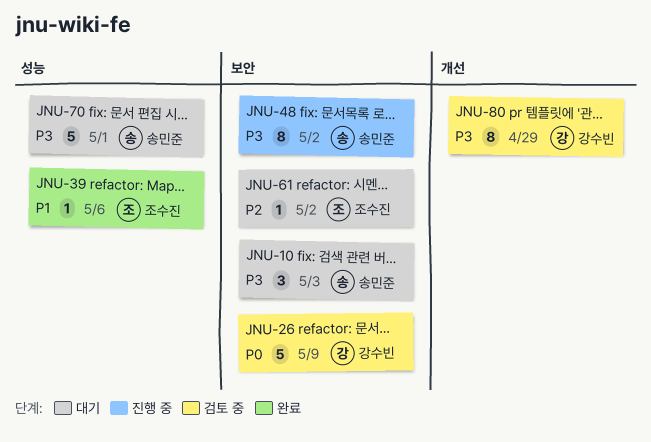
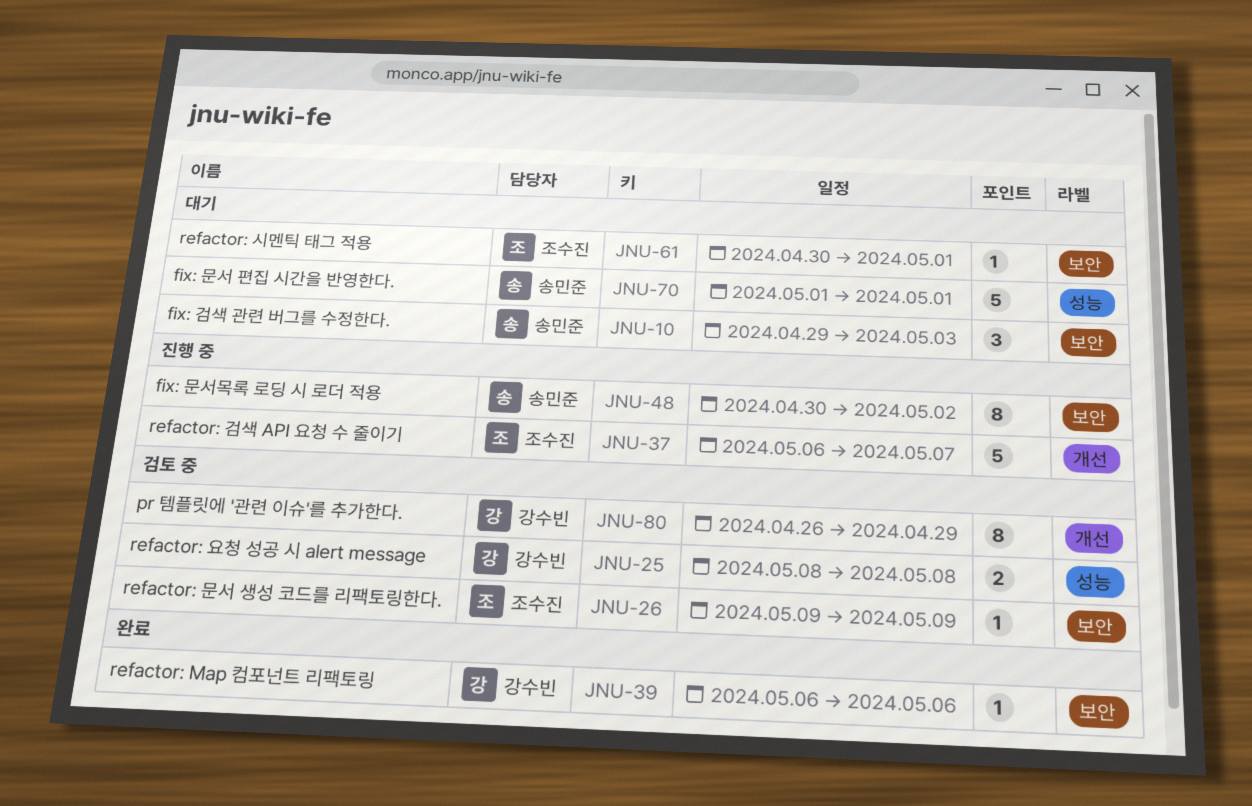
JNU-25: none -> present
JNU-26, owner: 강수빈 -> 조수진
JNU-26, estimate: 5 -> 1
JNU-37: none -> present
JNU-39, owner: 조수진 -> 강수빈
JNU-39, label: 성능 -> 보안
JNU-61, due: May 2 -> May 1

